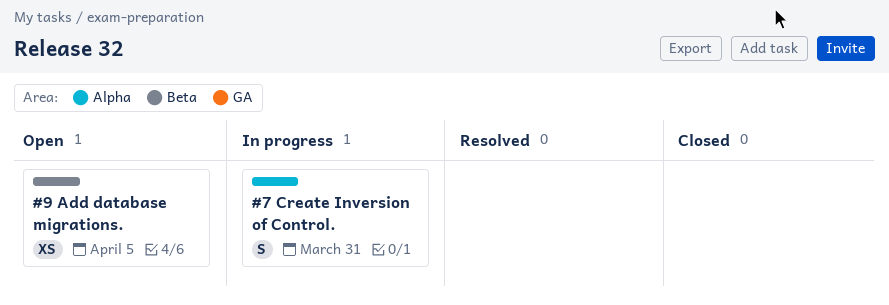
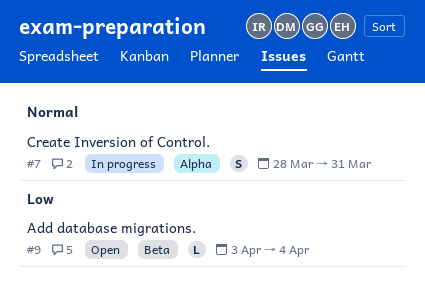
#9, estimate: XS -> L
#9, due: Apr 5 -> Apr 4

